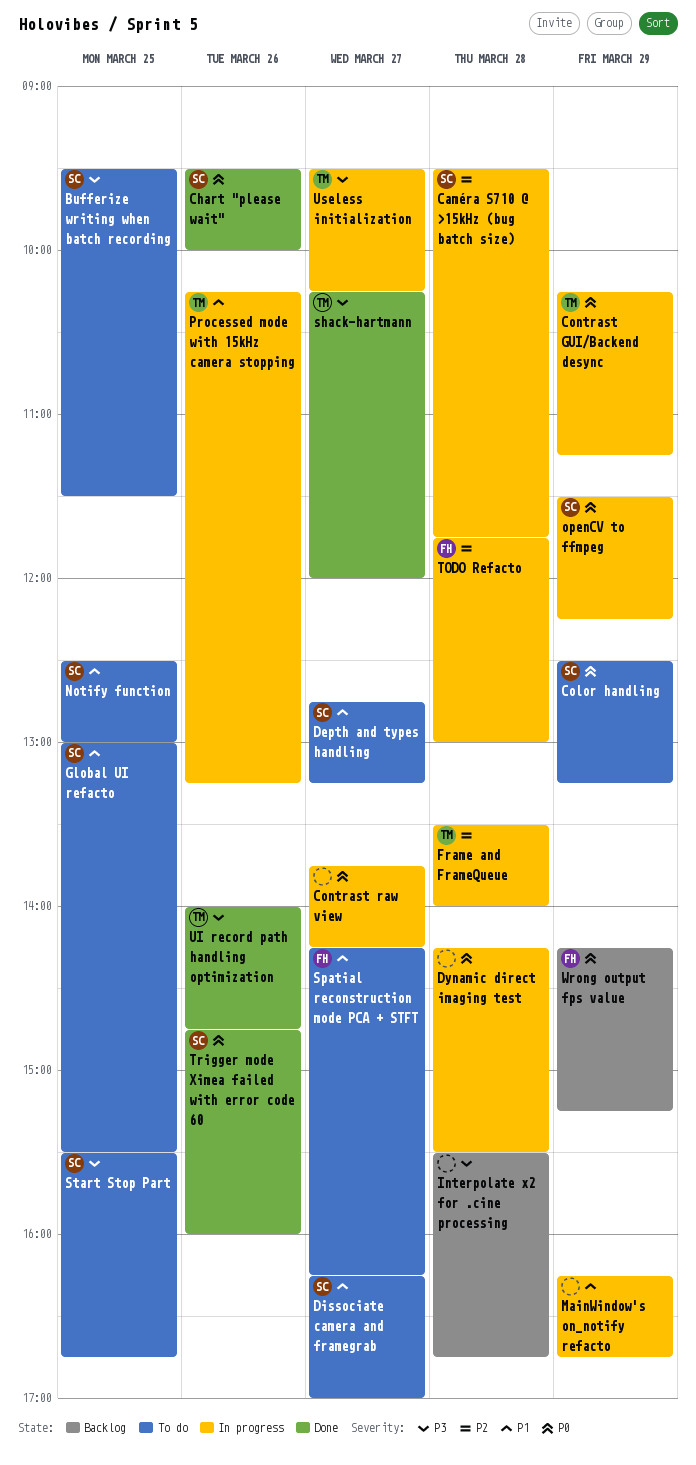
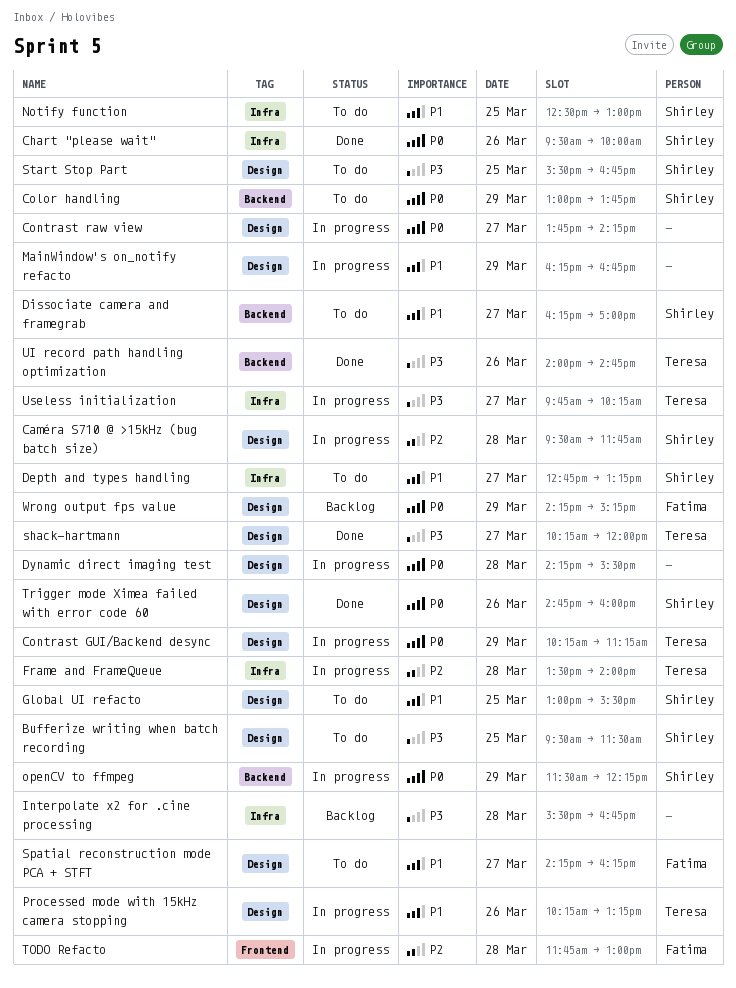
Color handling, begins: 12:30 -> 13:00
Color handling, ends: 13:15 -> 13:45
Useless initialization, begins: 09:30 -> 09:45

